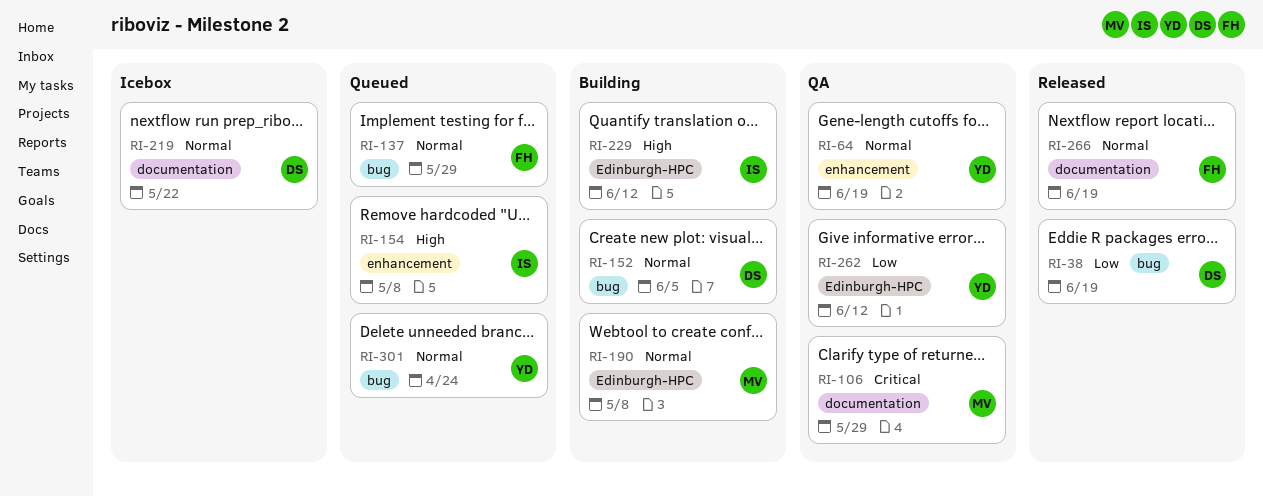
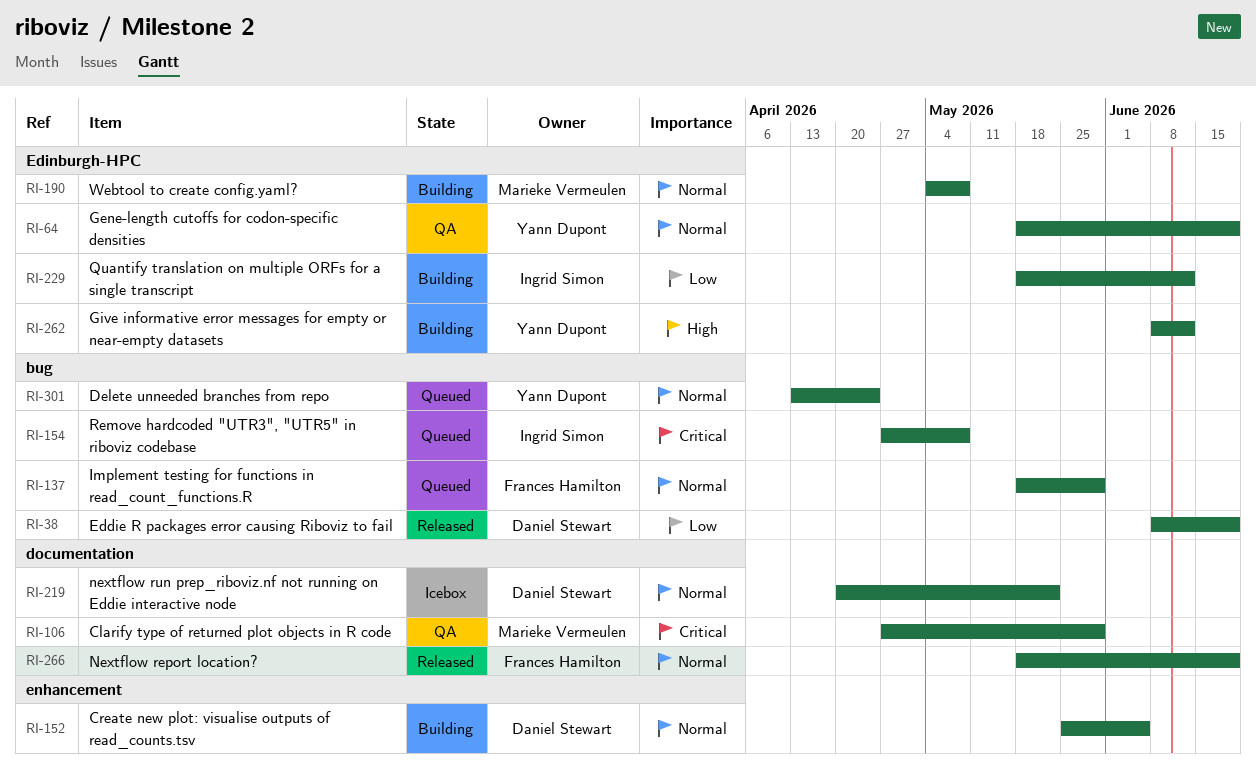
RI-64, label: enhancement -> Edinburgh-HPC
RI-152, label: bug -> enhancement
RI-154, priority: High -> Critical
RI-154, label: enhancement -> bug
RI-229, priority: High -> Low
RI-262, status: QA -> Building
RI-262, priority: Low -> High

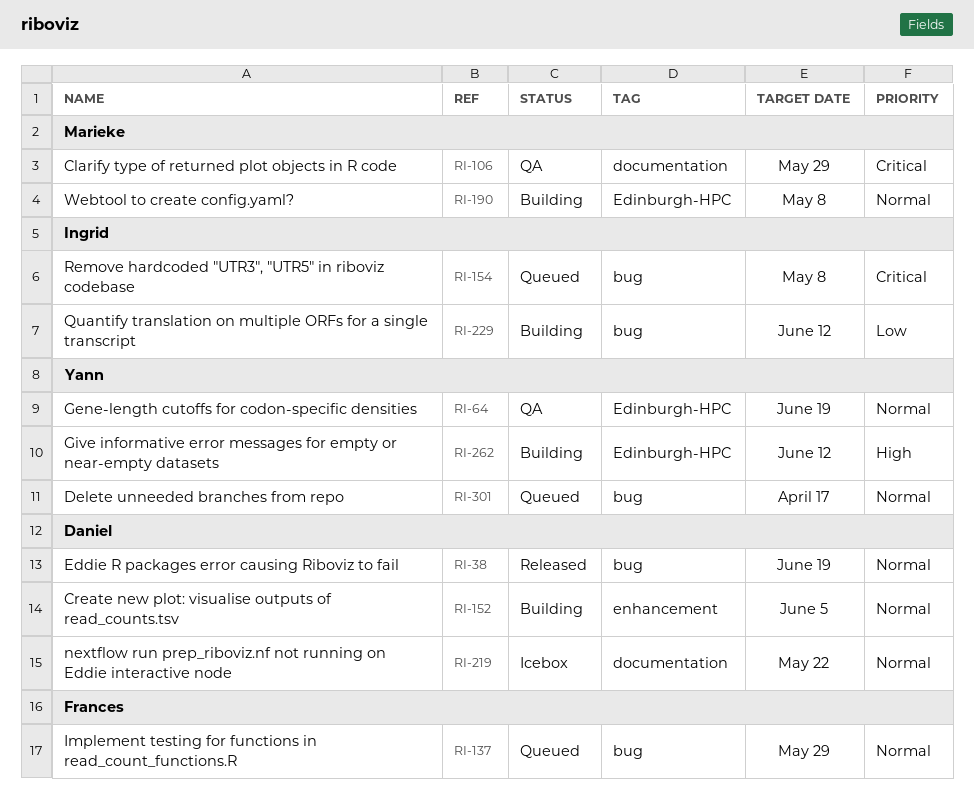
RI-38, priority: Low -> Normal
RI-229, label: Edinburgh-HPC -> bug
RI-266: present -> none
RI-301, due: Apr 24 -> Apr 17

